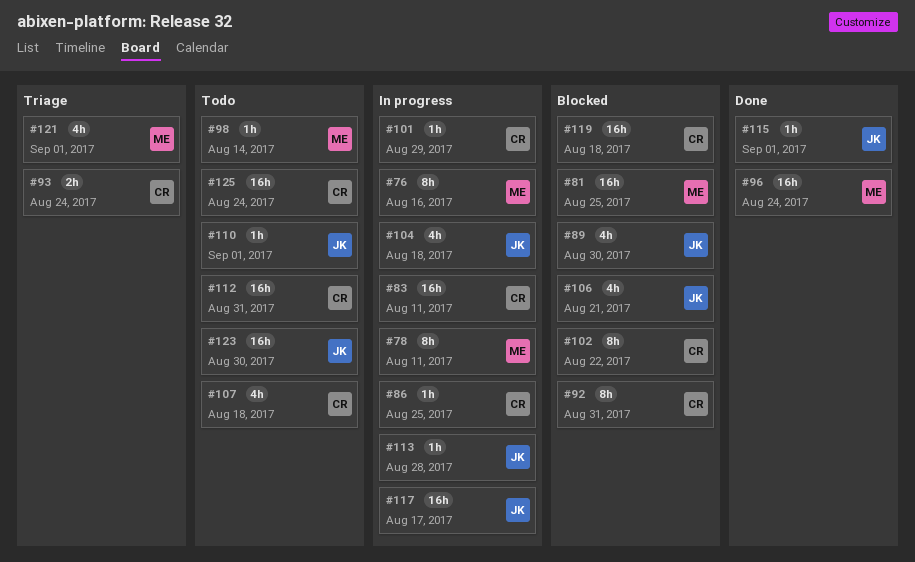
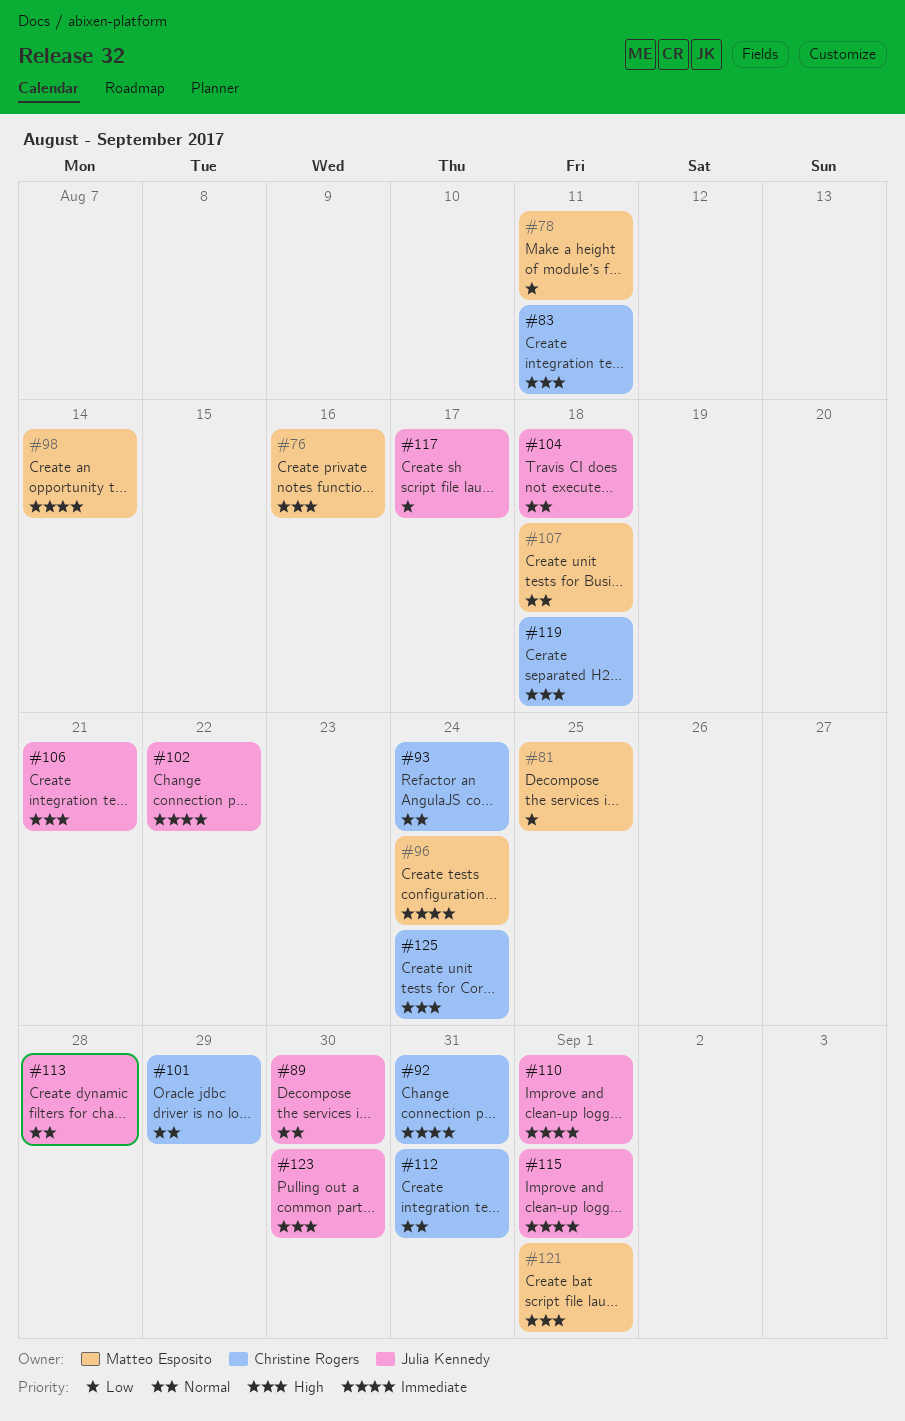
#86: present -> none
#102, owner: Christine Rogers -> Julia Kennedy
#107, owner: Christine Rogers -> Matteo Esposito

